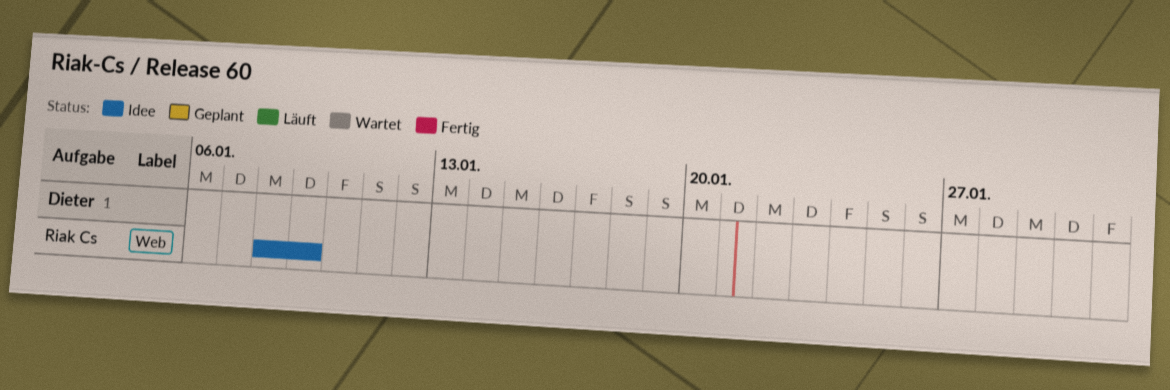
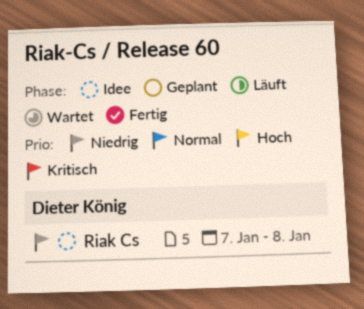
Riak Cs, start: Jan 8 -> Jan 7
Riak Cs, due: Jan 9 -> Jan 8

